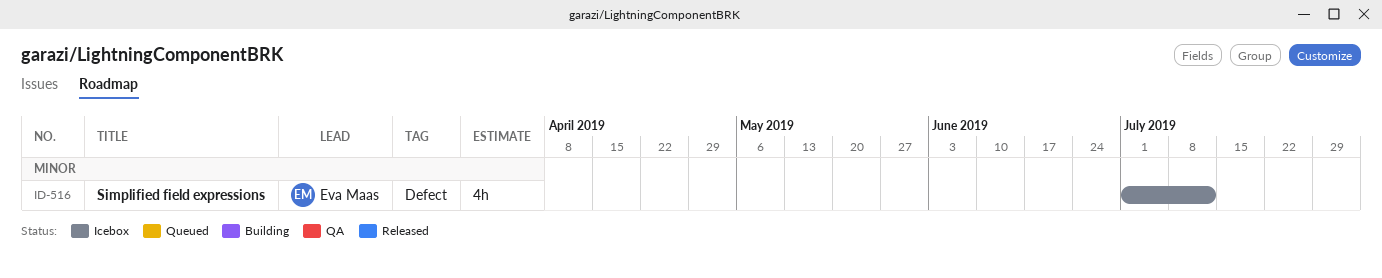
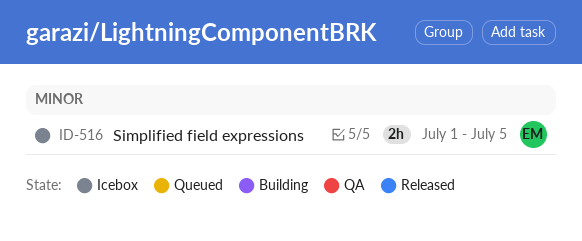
ID-516, estimate: 4h -> 2h
ID-516, due: Jul 12 -> Jul 5

